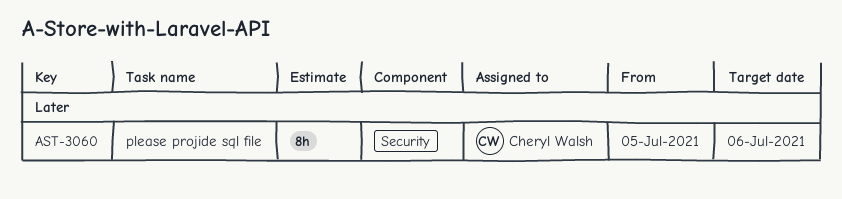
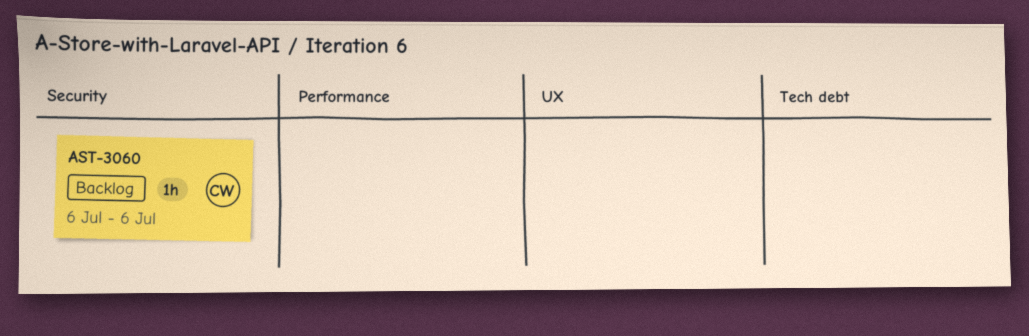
AST-3060, estimate: 8h -> 1h
AST-3060, start: Jul 5 -> Jul 6

